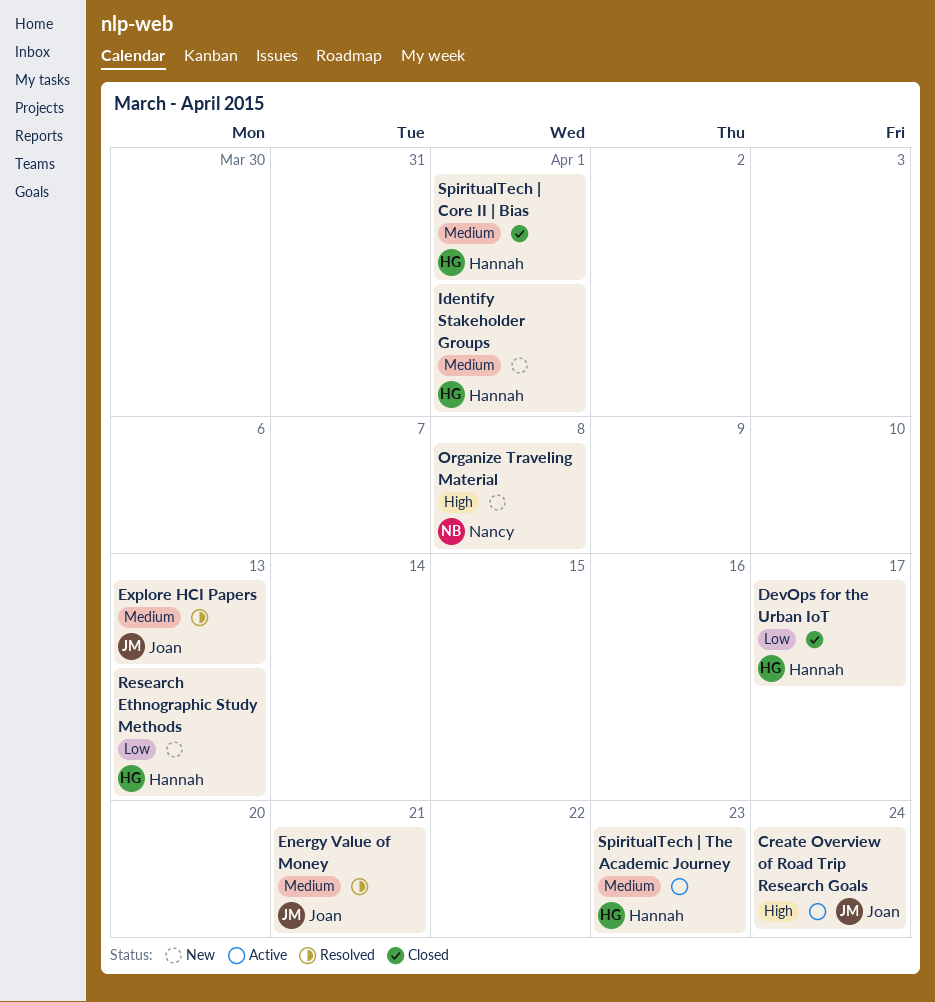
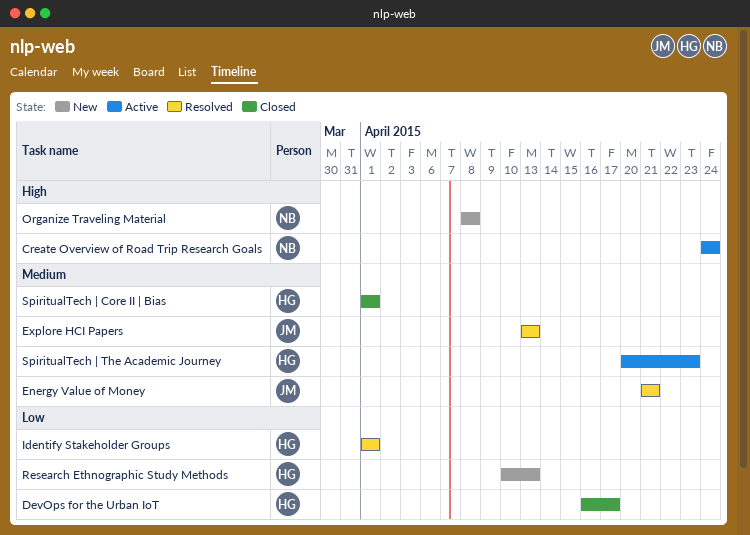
Create Overview of Road Trip Research Goals, owner: Joan -> Nancy
Identify Stakeholder Groups, status: New -> Resolved
Identify Stakeholder Groups, priority: Medium -> Low

